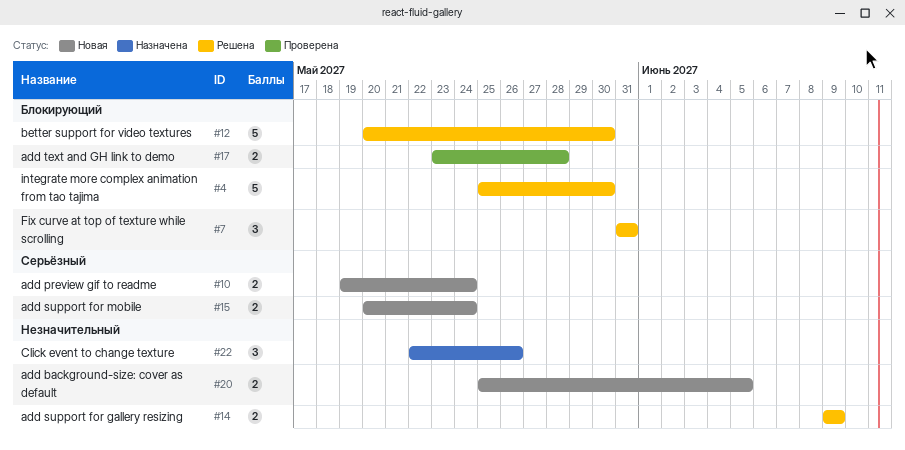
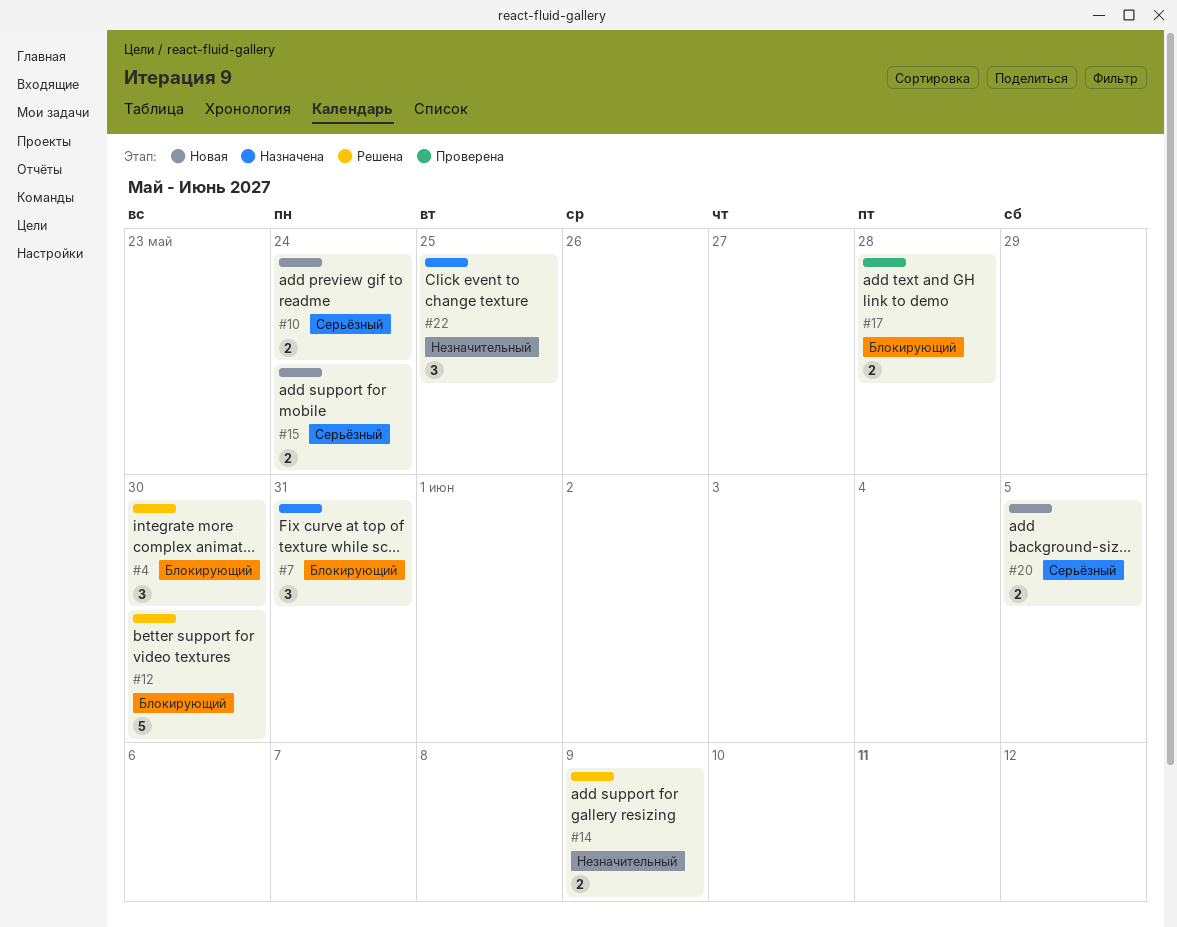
#4, estimate: 5 -> 3
#7, status: Решена -> Назначена
#20, priority: Незначительный -> Серьёзный
#22, due: May 26 -> May 25

